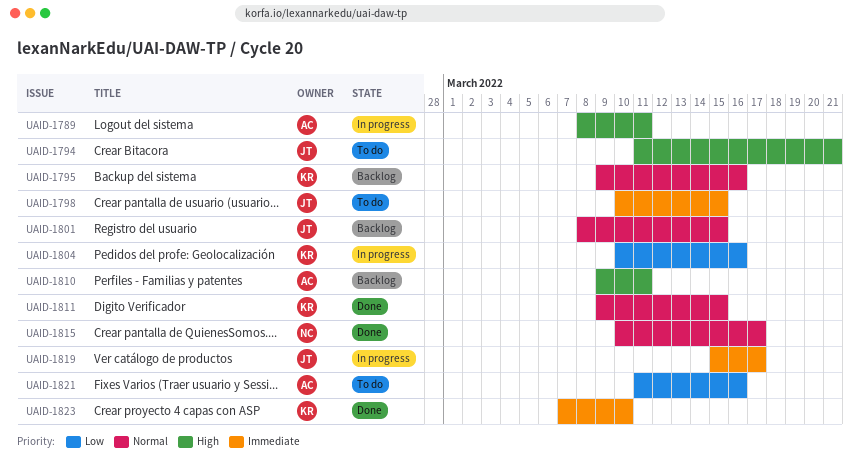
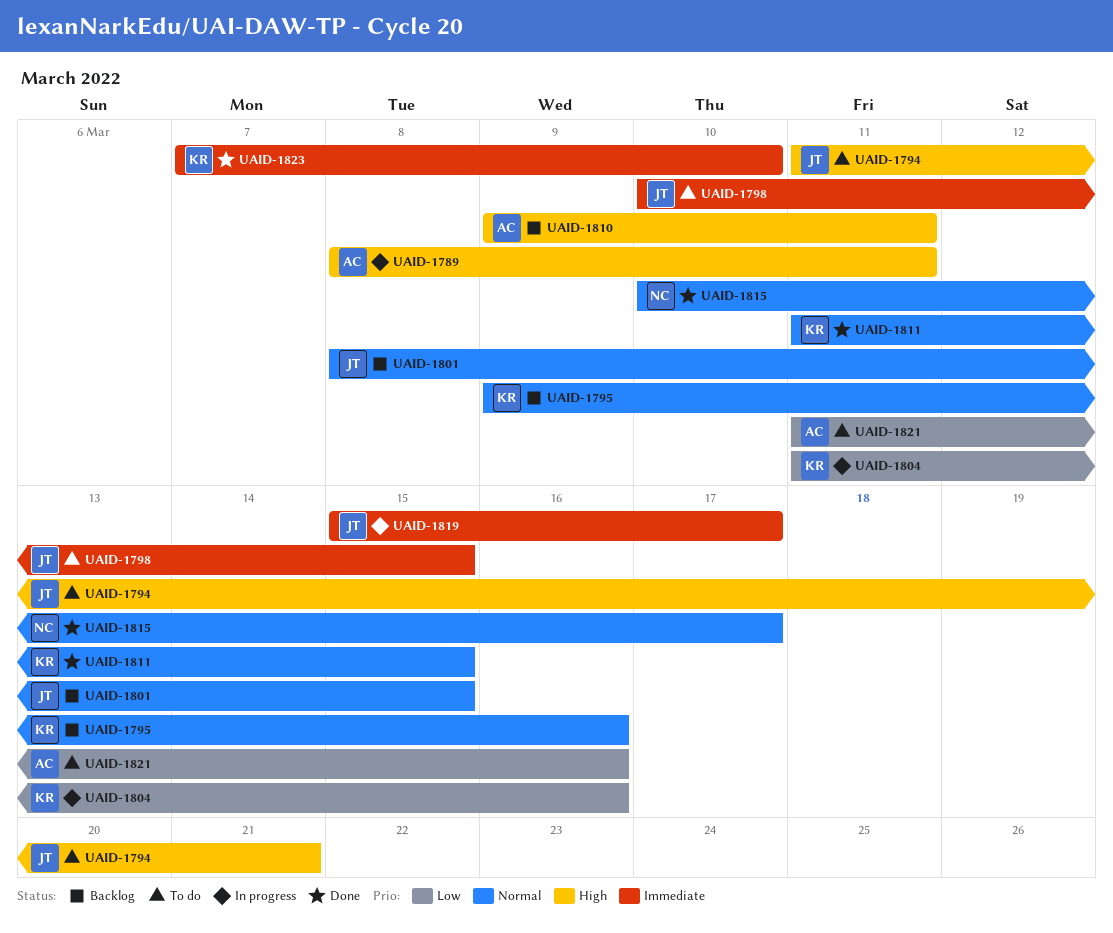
UAID-1804, start: Mar 10 -> Mar 11
UAID-1811, start: Mar 9 -> Mar 11

